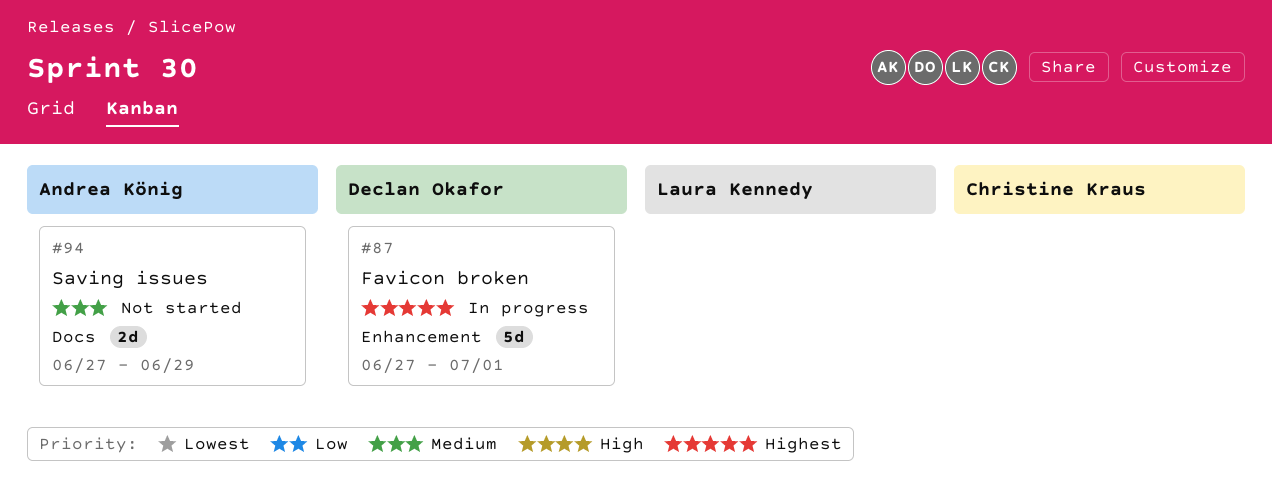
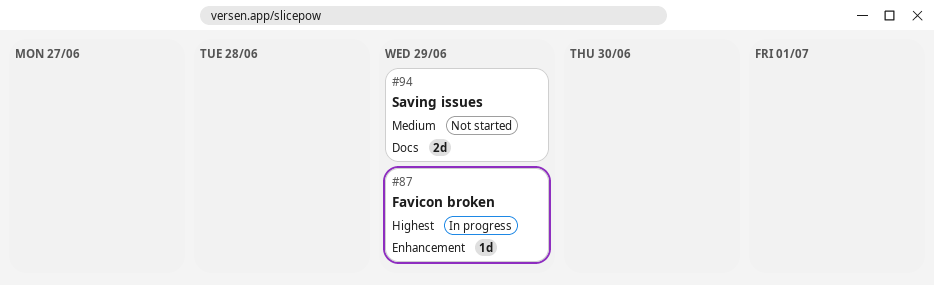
#87, estimate: 5d -> 1d
#87, due: Jul 1 -> Jun 29

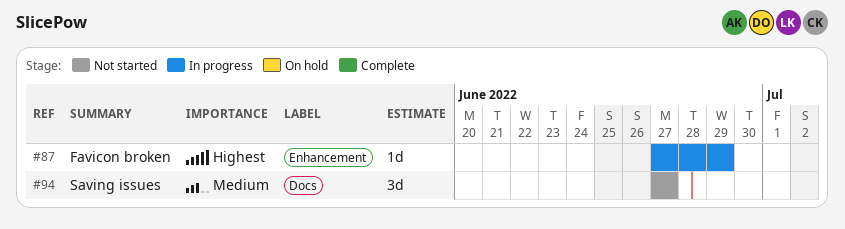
#94, estimate: 2d -> 3d
#94, due: Jun 29 -> Jun 27

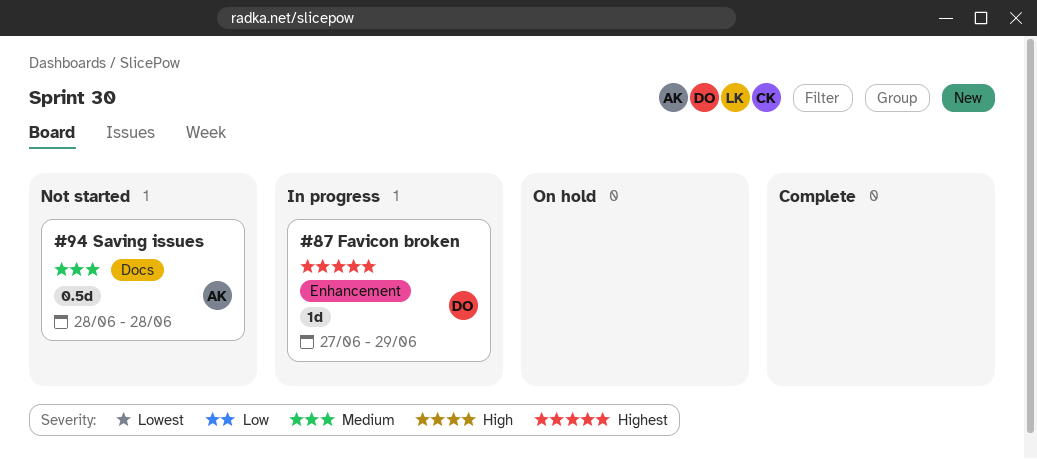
#94, estimate: 3d -> 0.5d
#94, start: Jun 27 -> Jun 28
#94, due: Jun 27 -> Jun 28

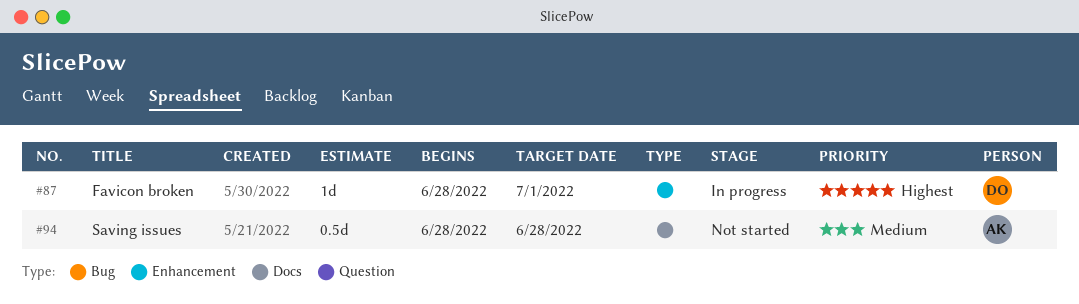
#87, start: Jun 27 -> Jun 28
#87, due: Jun 29 -> Jul 1

